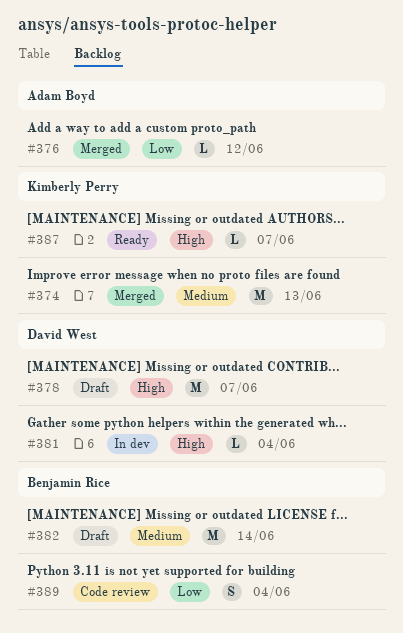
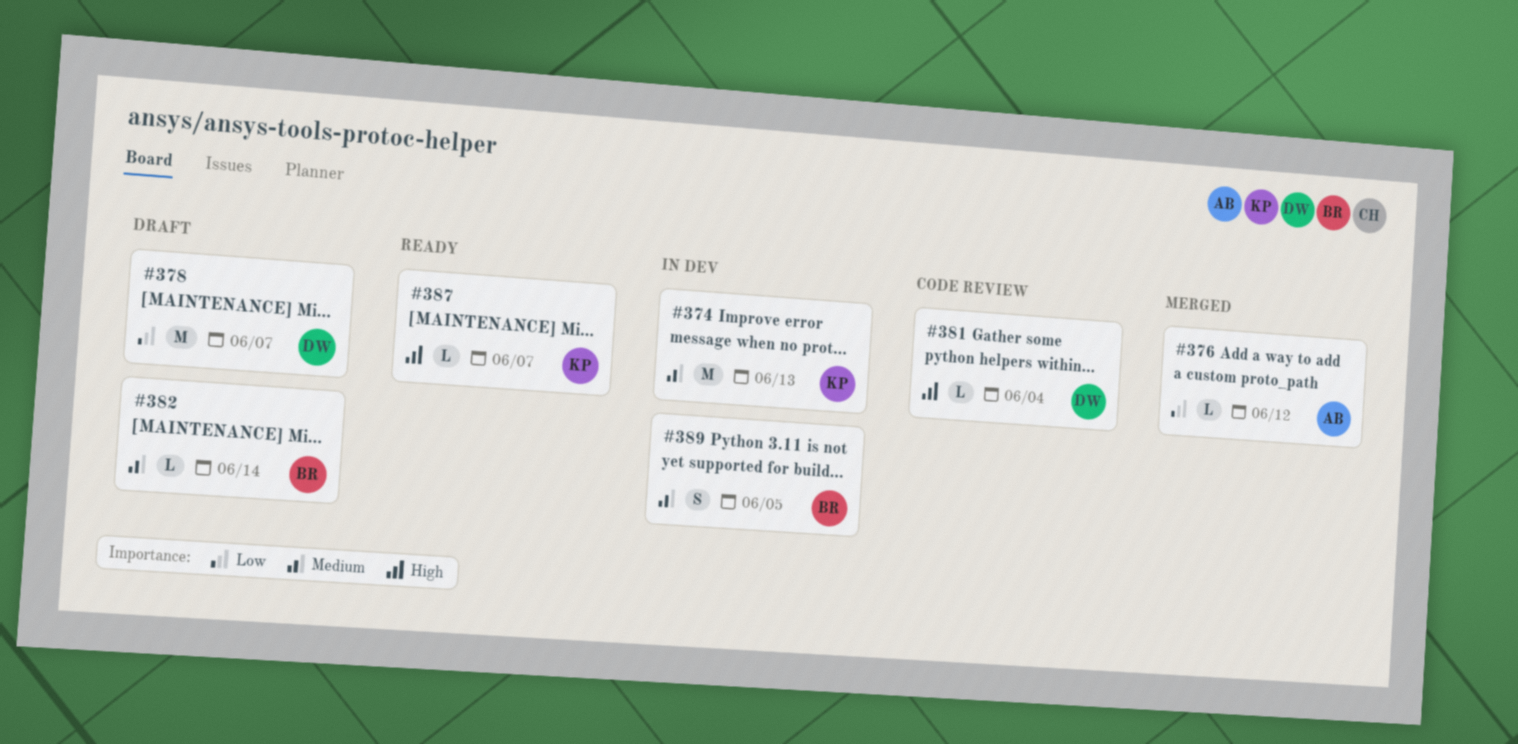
#374, status: Merged -> In dev
#378, priority: High -> Low
#381, status: In dev -> Code review
#382, estimate: M -> L
#389, status: Code review -> In dev
#389, priority: Low -> Medium
#389, due: Jun 4 -> Jun 5

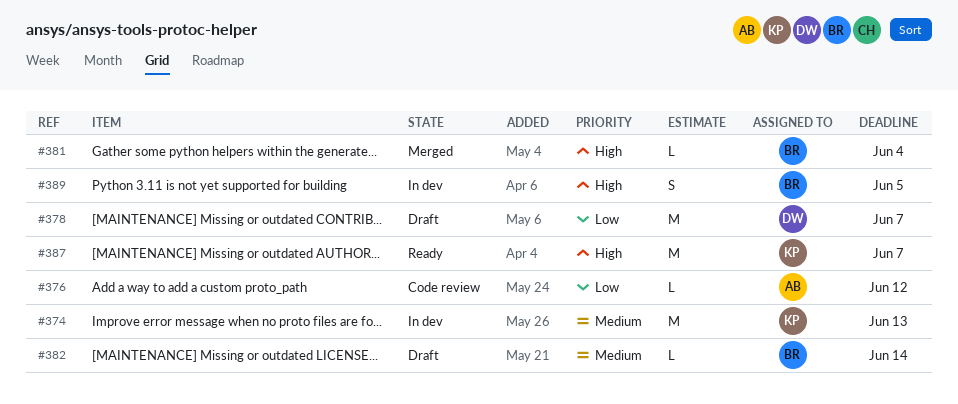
#376, status: Merged -> Code review
#381, status: Code review -> Merged
#381, owner: DW -> BR
#387, estimate: L -> M
#389, priority: Medium -> High

